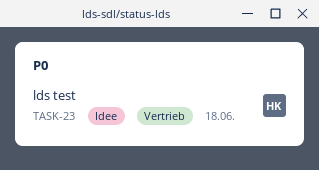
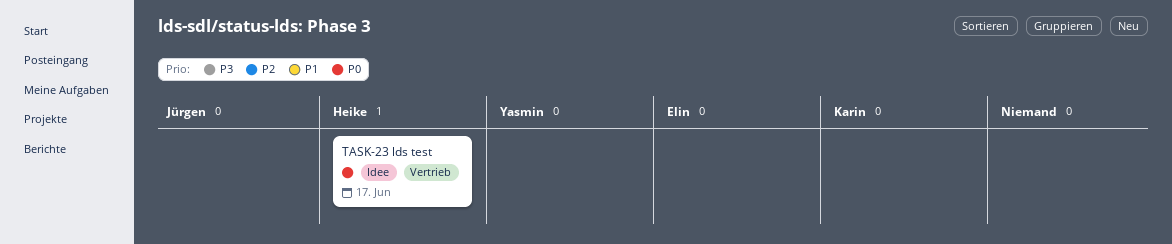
TASK-23, due: Jun 18 -> Jun 17

